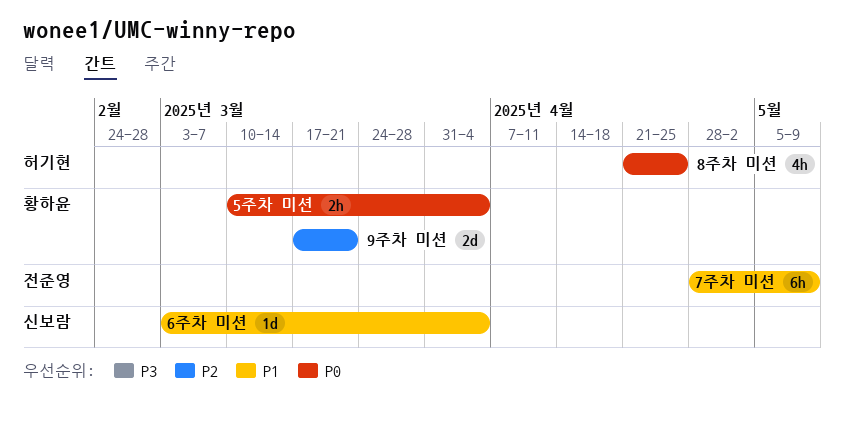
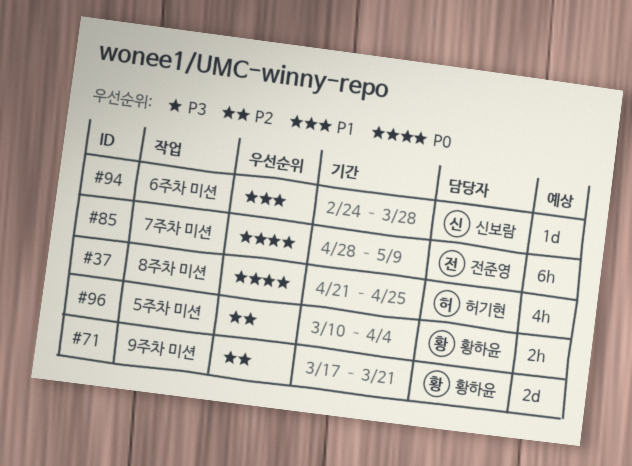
5주차 미션, priority: P0 -> P2
6주차 미션, start: Mar 3 -> Feb 24
6주차 미션, due: Apr 4 -> Mar 28
7주차 미션, priority: P1 -> P0

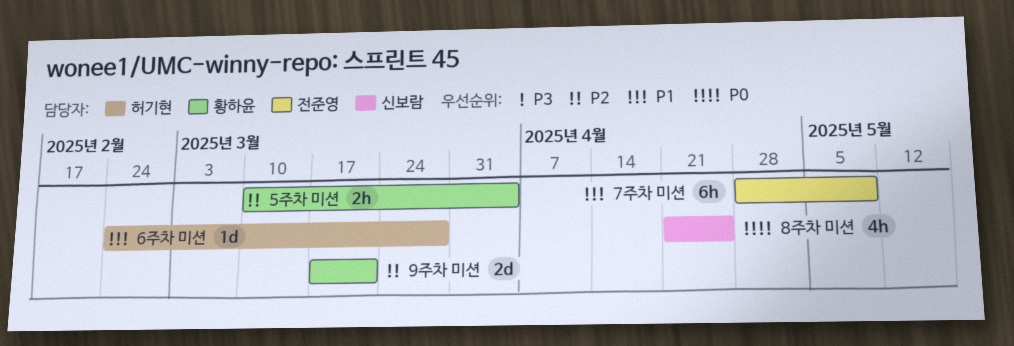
6주차 미션, owner: 신보람 -> 허기현
7주차 미션, priority: P0 -> P1
8주차 미션, owner: 허기현 -> 신보람

